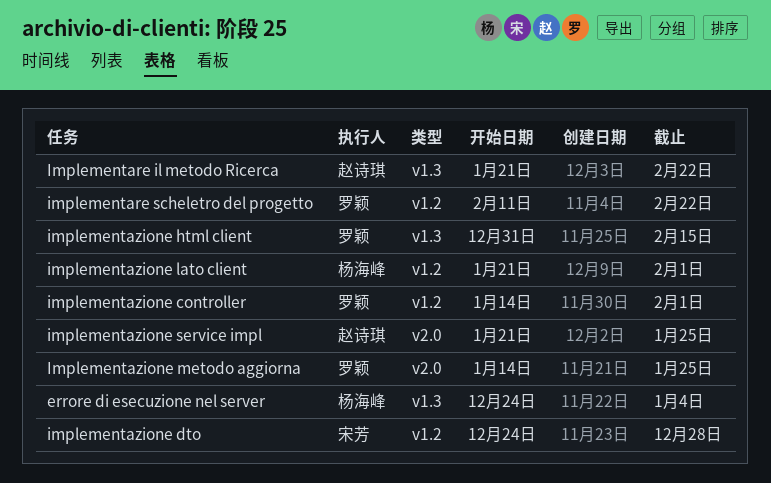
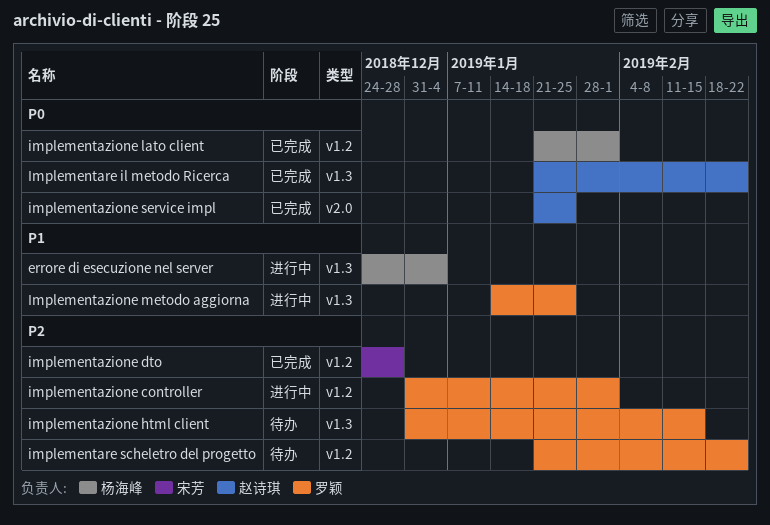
implementare scheletro del progetto, start: Feb 11 -> Jan 21
implementazione controller, start: Jan 14 -> Dec 31
Implementazione metodo aggiorna, label: v2.0 -> v1.3

